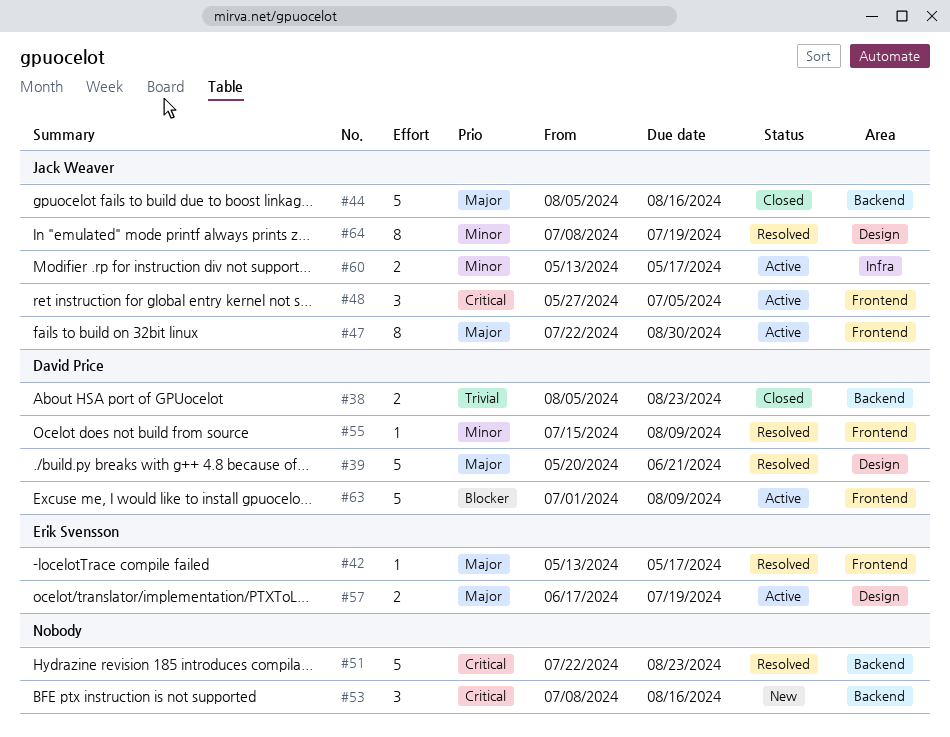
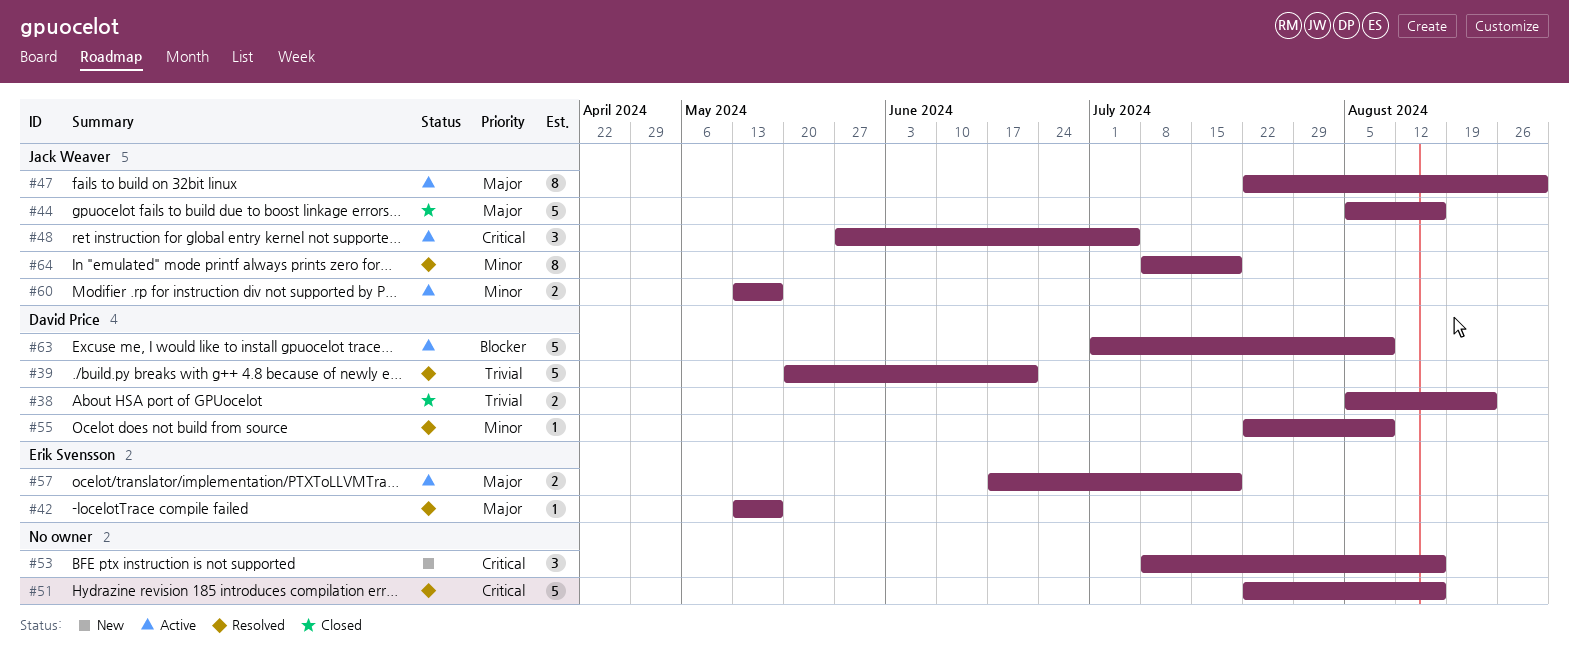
#39, priority: Major -> Trivial
#51, due: Aug 23 -> Aug 16
#55, start: Jul 15 -> Jul 22

